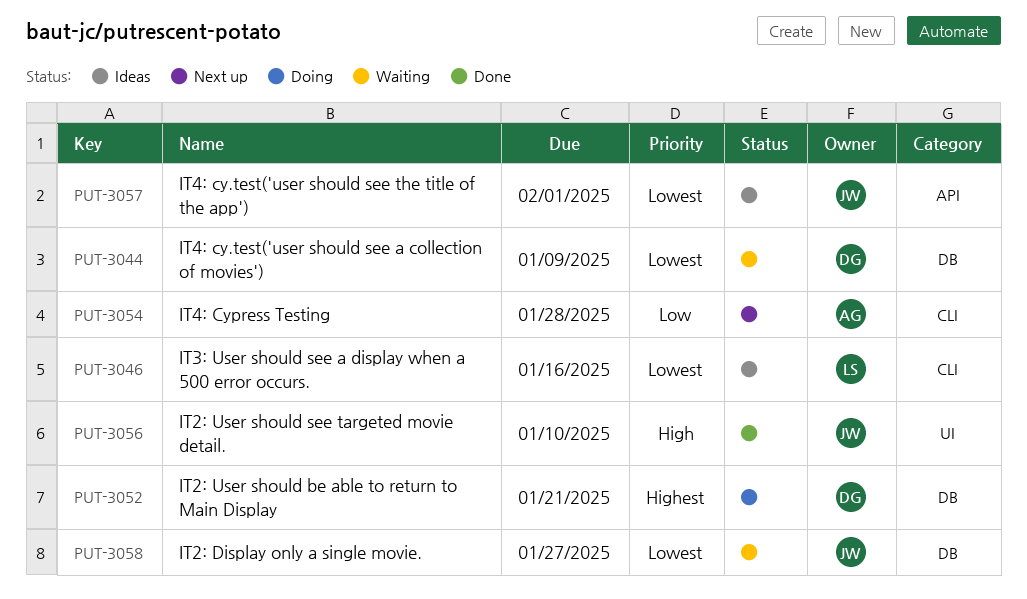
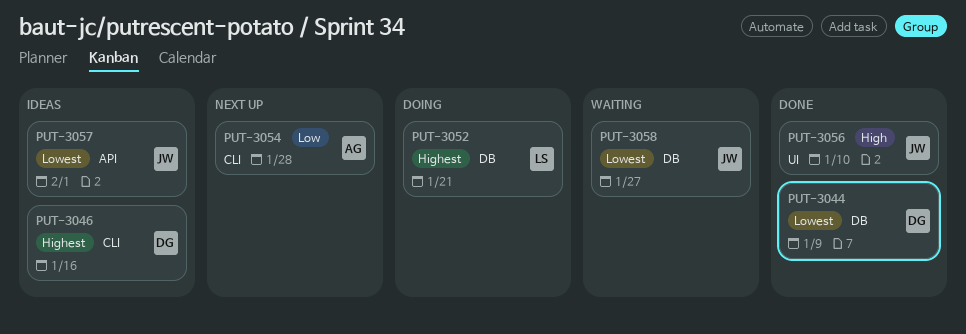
PUT-3044, status: Waiting -> Done
PUT-3046, owner: LS -> DG
PUT-3046, priority: Lowest -> Highest
PUT-3052, owner: DG -> LS

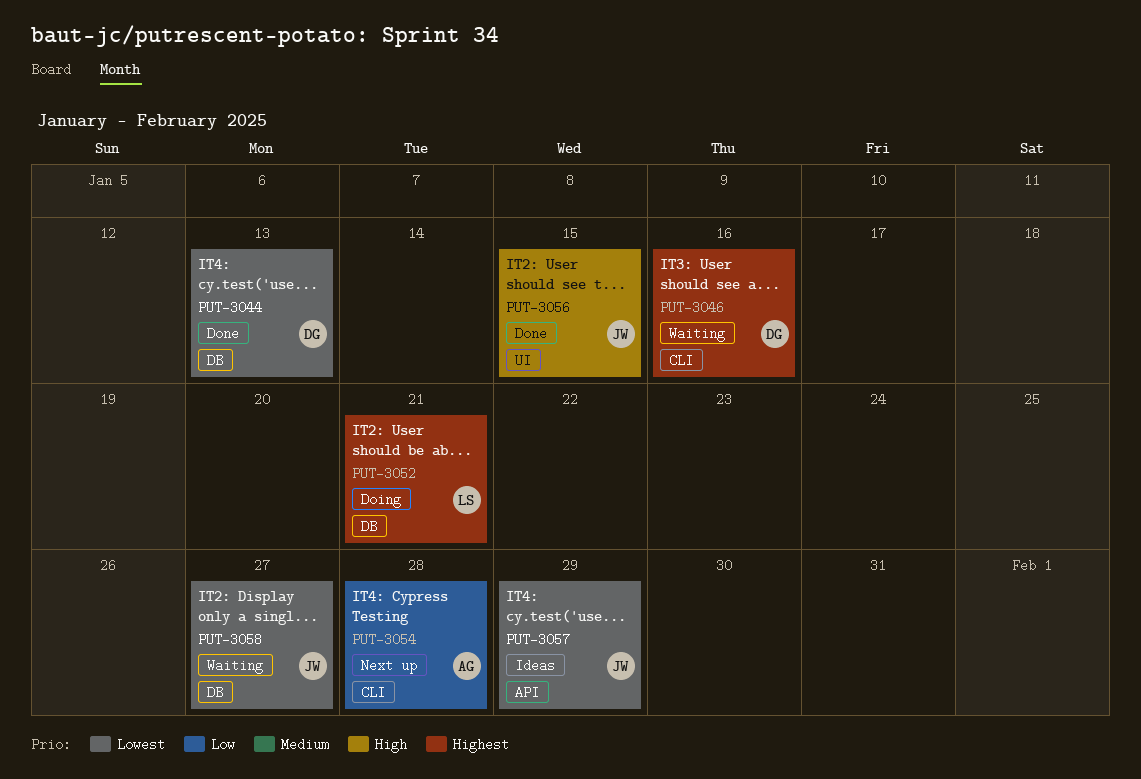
PUT-3044, due: Jan 9 -> Jan 13
PUT-3046, status: Ideas -> Waiting
PUT-3056, due: Jan 10 -> Jan 15
PUT-3057, due: Feb 1 -> Jan 29

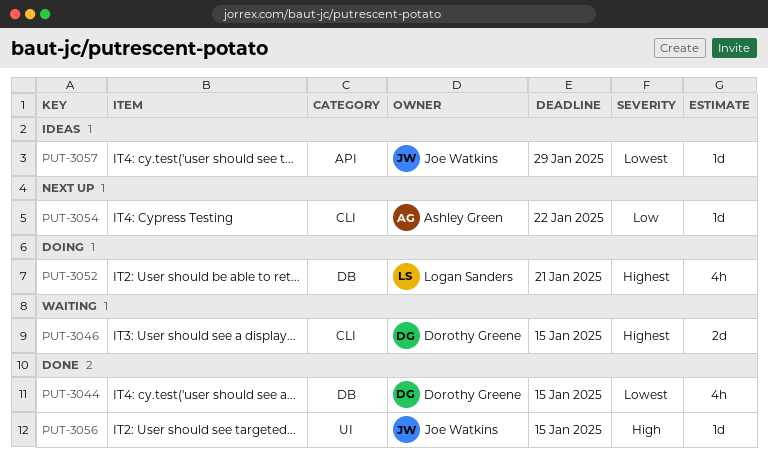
PUT-3044, due: Jan 13 -> Jan 15
PUT-3046, due: Jan 16 -> Jan 15
PUT-3054, due: Jan 28 -> Jan 22
PUT-3058: present -> none

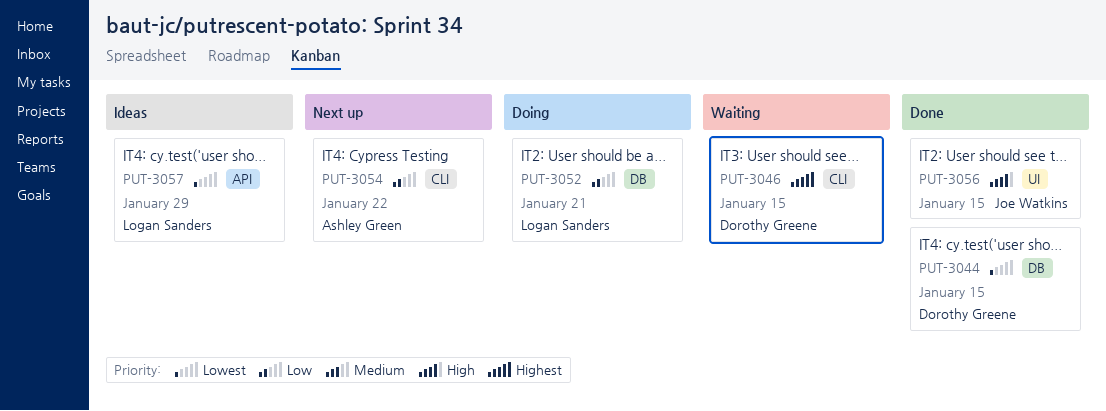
PUT-3052, priority: Highest -> Low
PUT-3057, owner: Joe Watkins -> Logan Sanders

